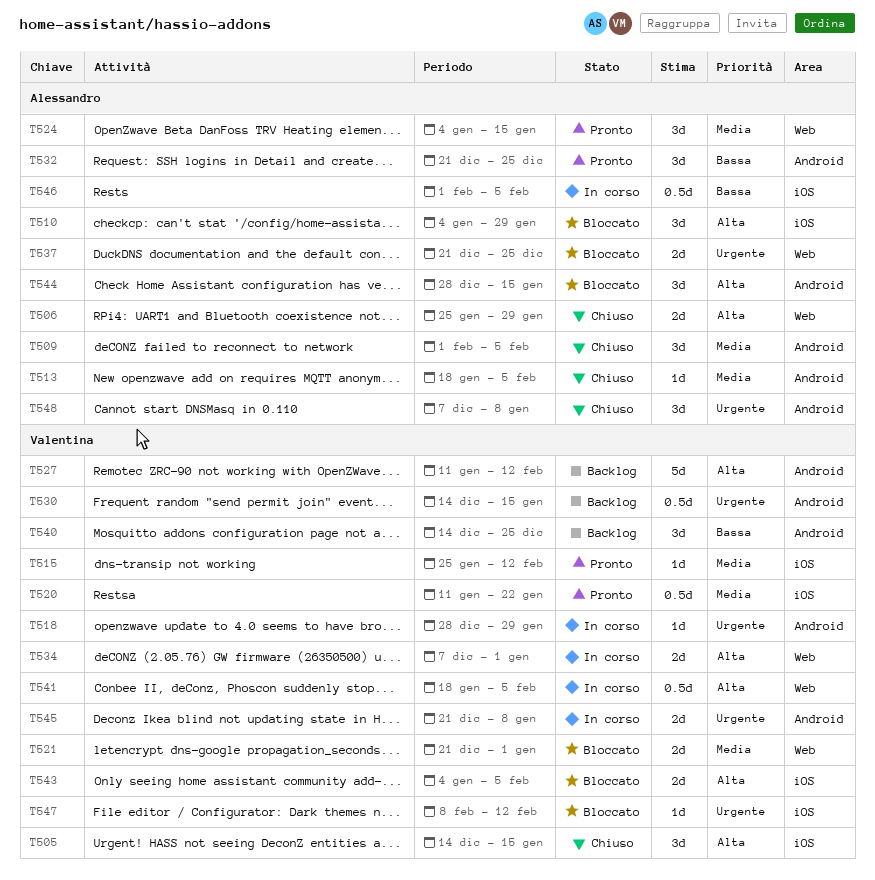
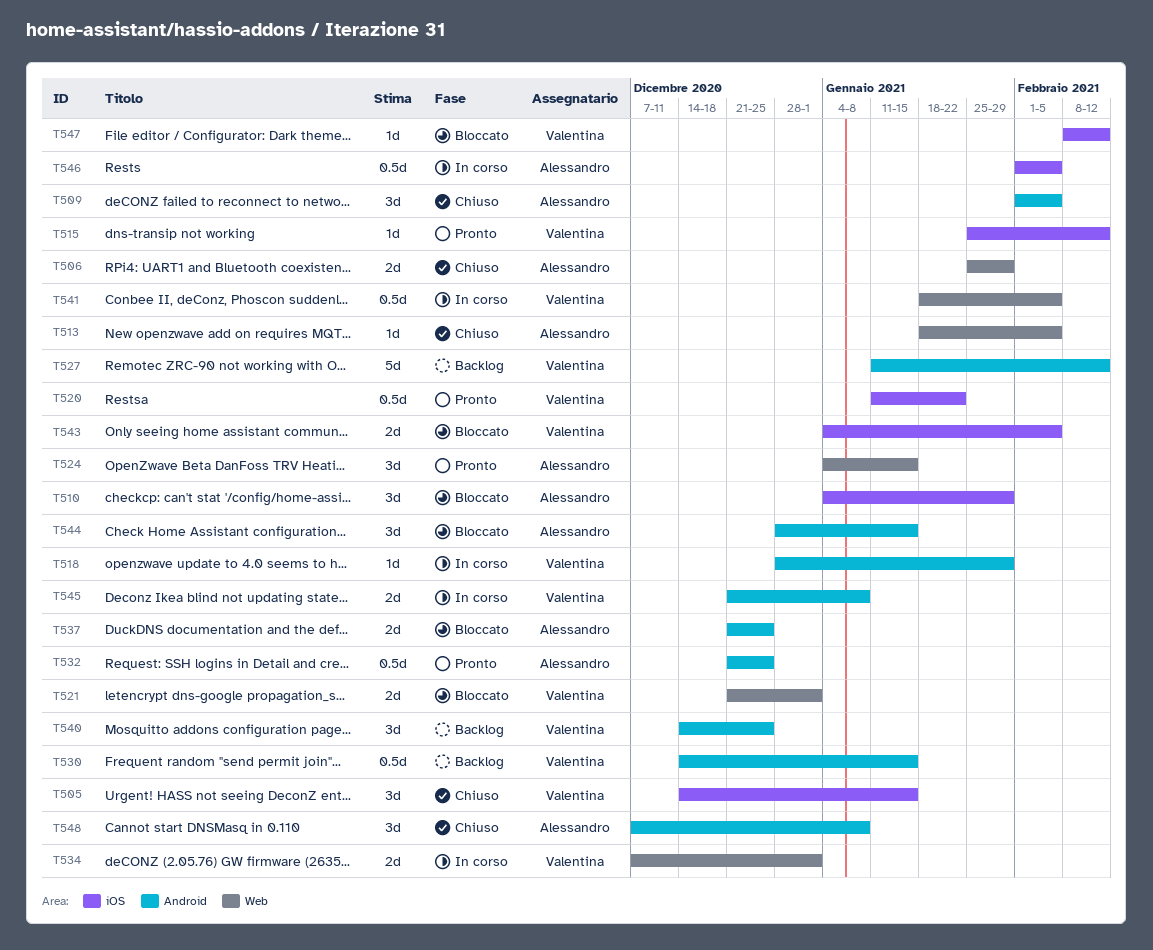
T513, label: Android -> Web
T532, estimate: 3d -> 0.5d
T537, label: Web -> Android

